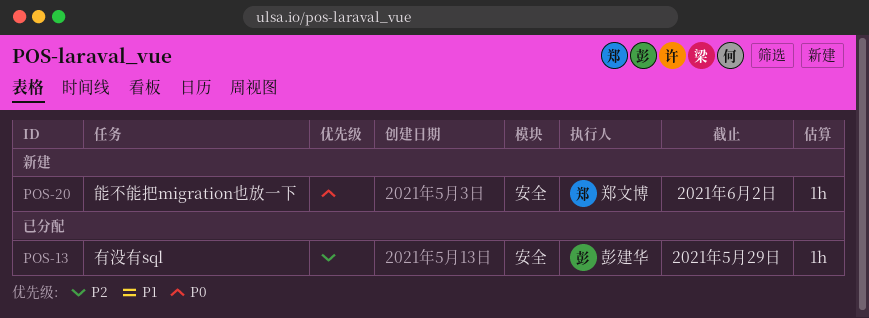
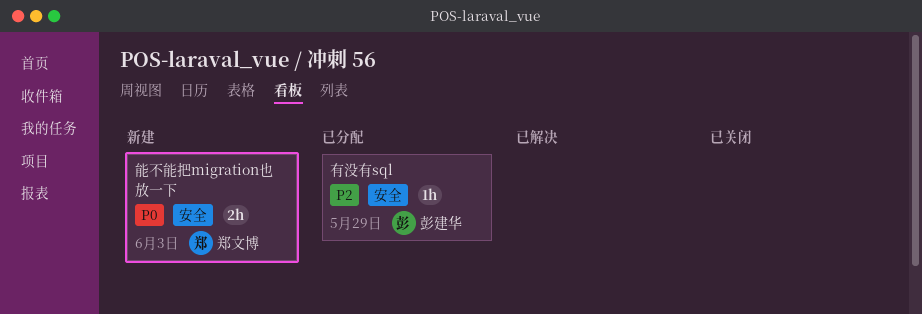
能不能把migration也放一下, estimate: 1h -> 2h
能不能把migration也放一下, due: Jun 2 -> Jun 3

